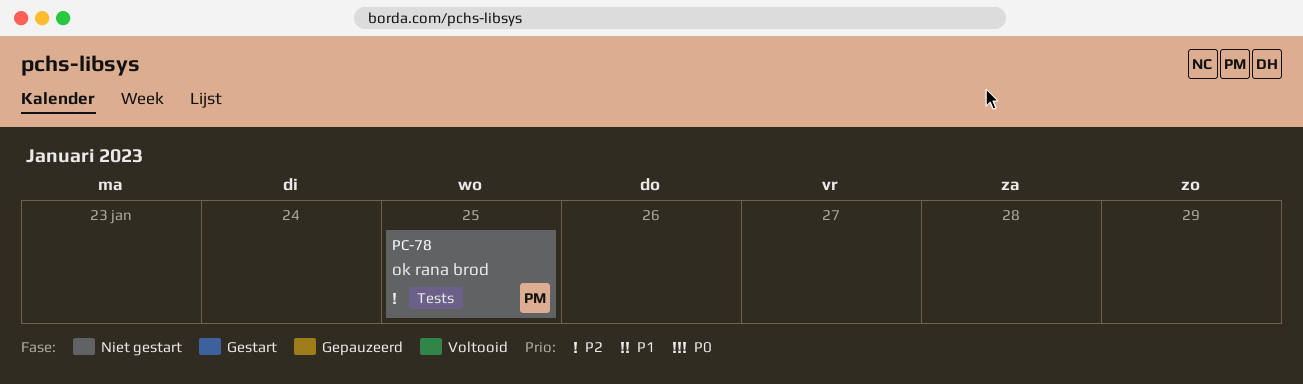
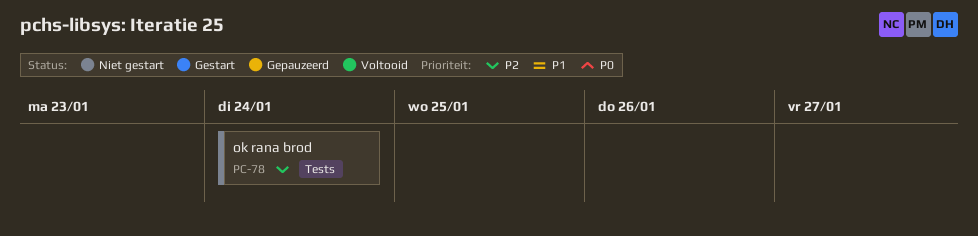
PC-78, due: Jan 25 -> Jan 24

